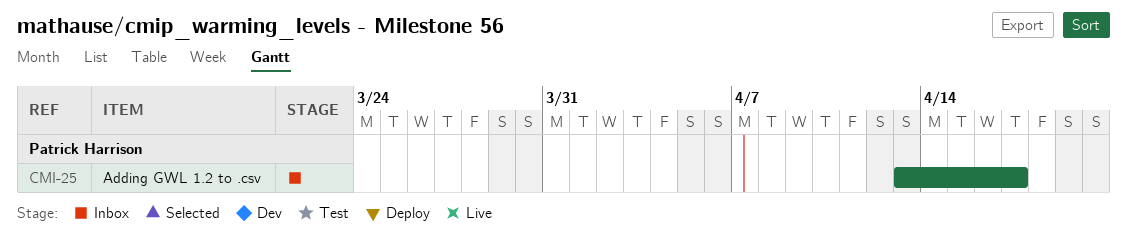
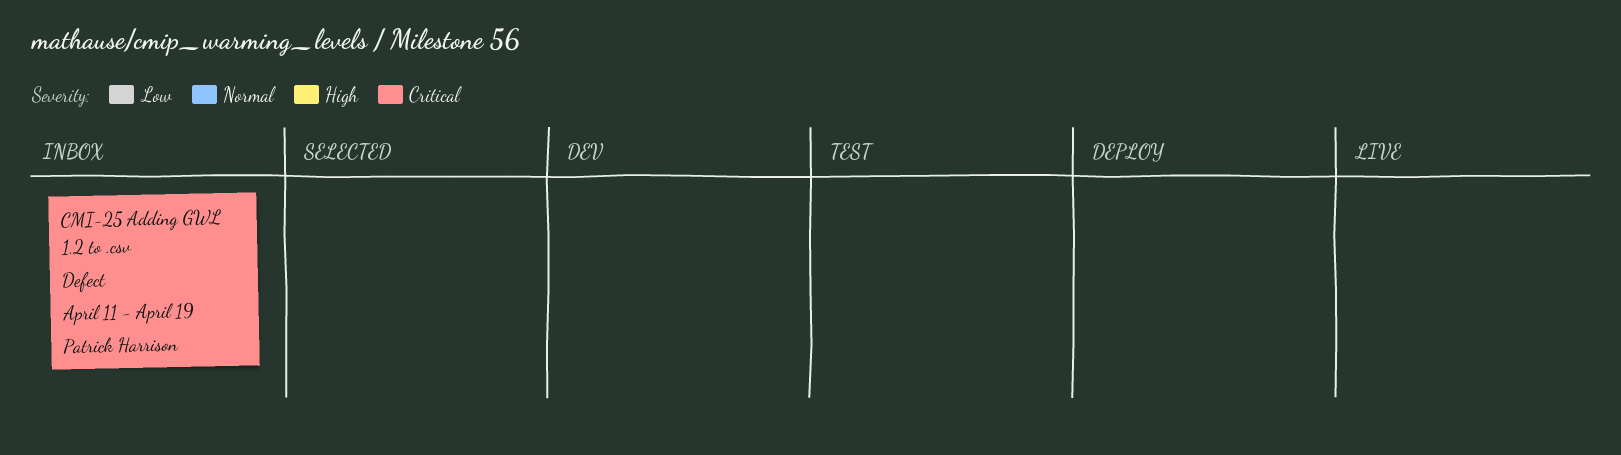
CMI-25, start: Apr 13 -> Apr 11
CMI-25, due: Apr 17 -> Apr 19

